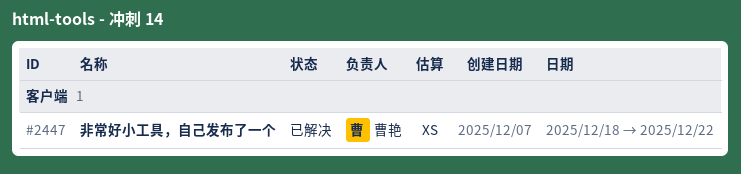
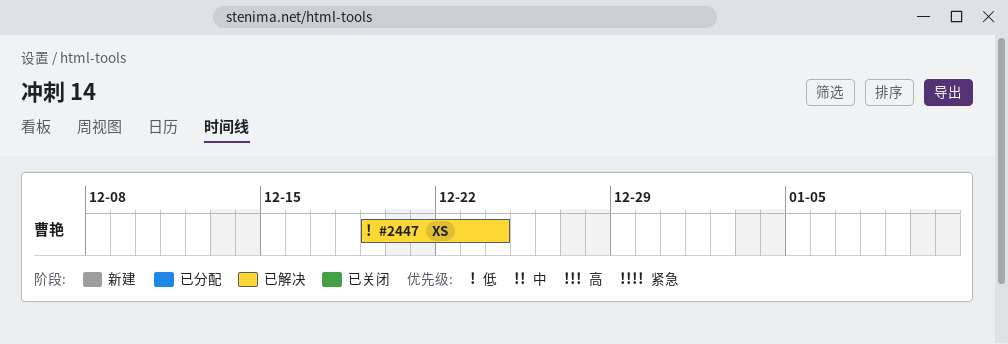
#2447, start: Dec 18 -> Dec 19
#2447, due: Dec 22 -> Dec 24

